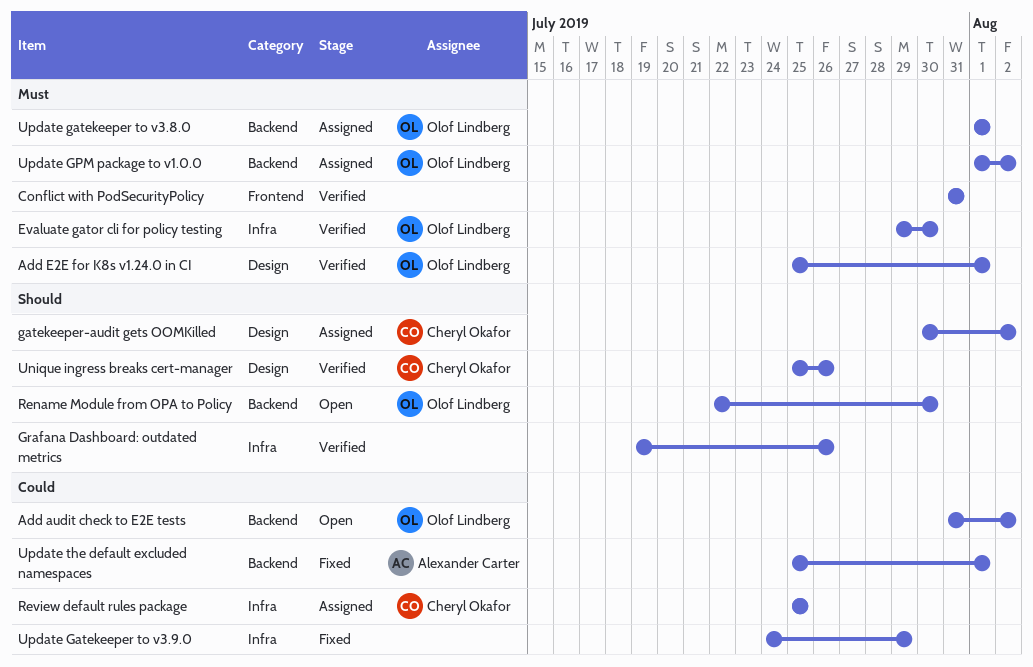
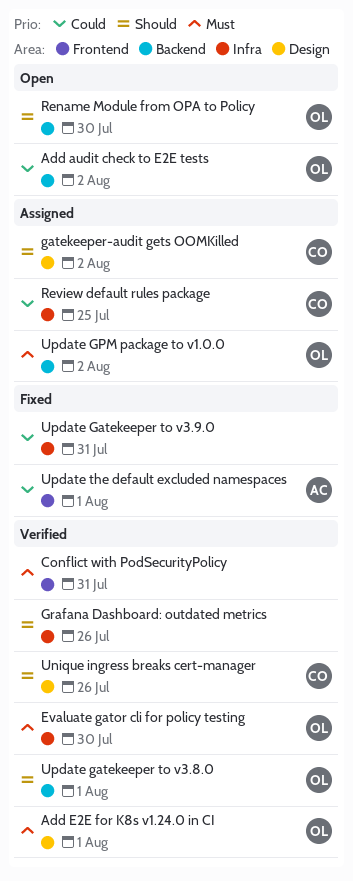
Update gatekeeper to v3.8.0, status: Assigned -> Verified
Update gatekeeper to v3.8.0, priority: Must -> Should
Update Gatekeeper to v3.9.0, due: Jul 29 -> Jul 31
Update the default excluded namespaces, label: Backend -> Frontend

